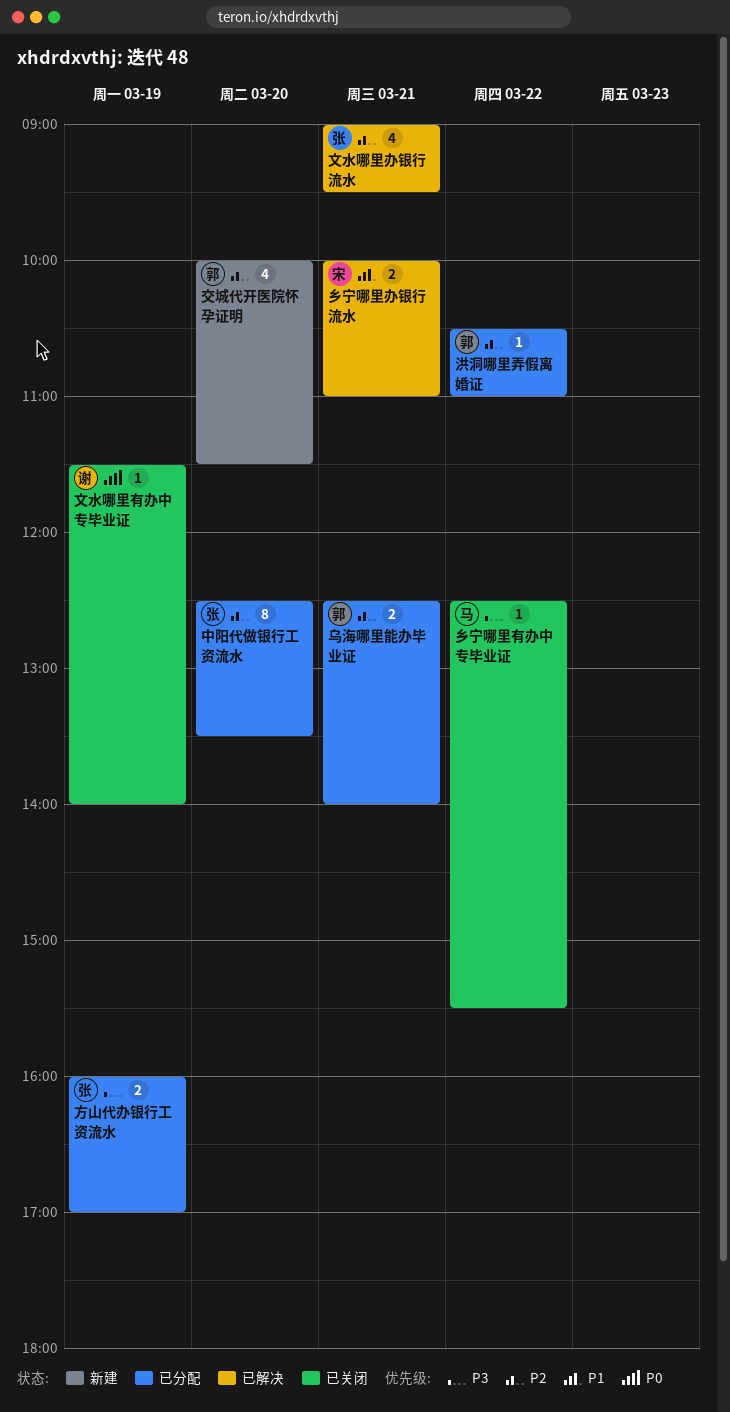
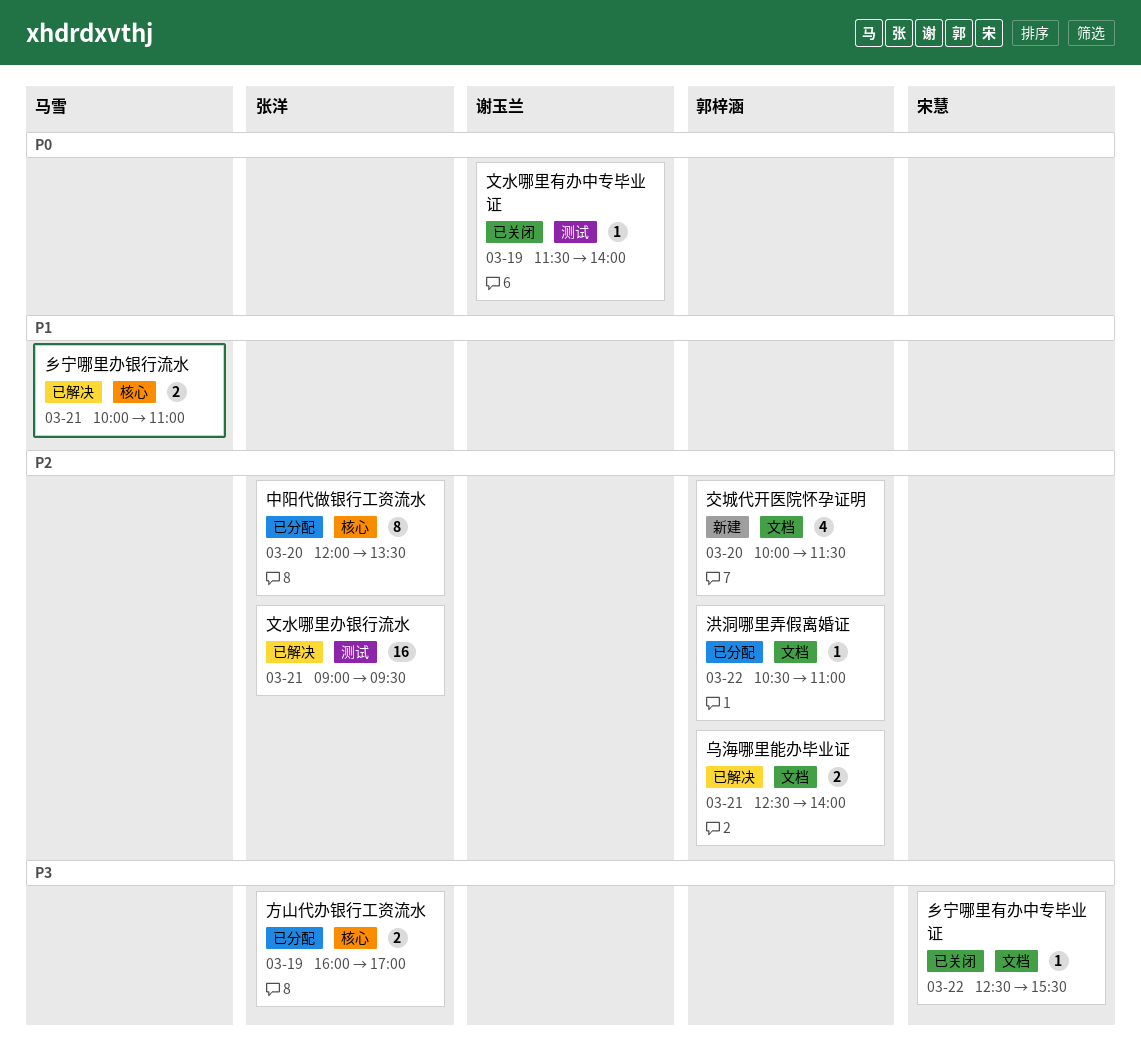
中阳代做银行工资流水, begins: 12:30 -> 12:00
乌海哪里能办毕业证, status: 已分配 -> 已解决
乡宁哪里办银行流水, owner: 宋慧 -> 马雪
乡宁哪里有办中专毕业证, owner: 马雪 -> 宋慧
文水哪里办银行流水, estimate: 4 -> 16

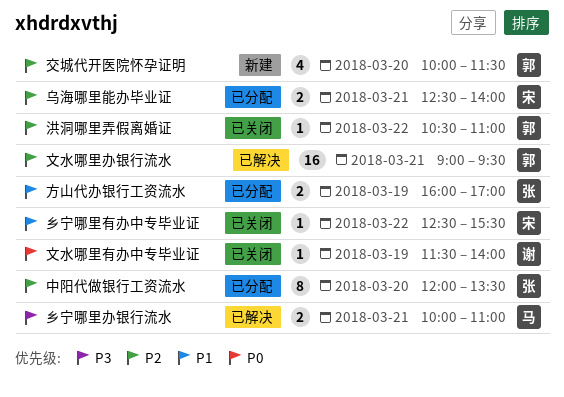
乌海哪里能办毕业证, status: 已解决 -> 已分配
乌海哪里能办毕业证, owner: 郭梓涵 -> 宋慧
乡宁哪里办银行流水, priority: P1 -> P3
乡宁哪里有办中专毕业证, priority: P3 -> P1
文水哪里办银行流水, owner: 张洋 -> 郭梓涵
方山代办银行工资流水, priority: P3 -> P1
洪洞哪里弄假离婚证, status: 已分配 -> 已关闭

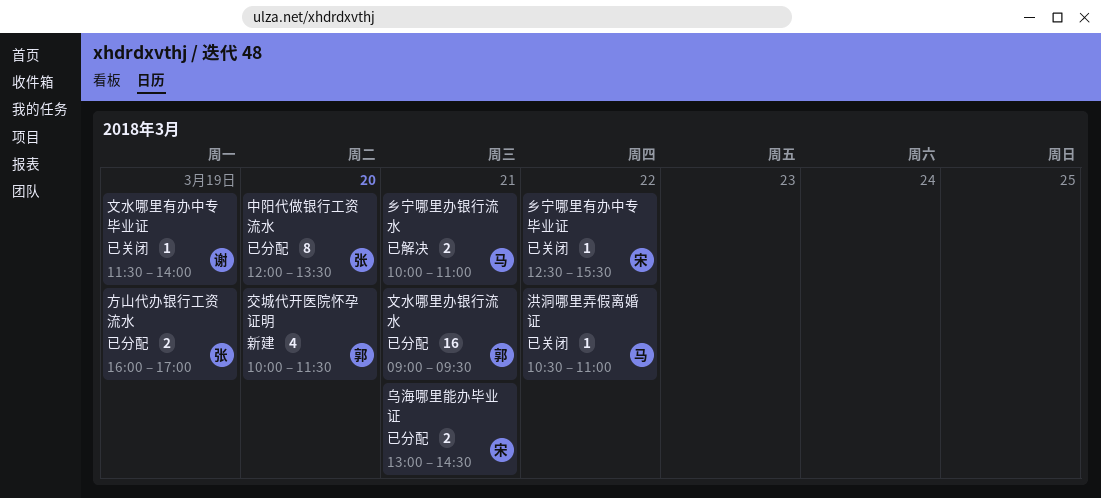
乌海哪里能办毕业证, begins: 12:30 -> 13:00
乌海哪里能办毕业证, ends: 14:00 -> 14:30
文水哪里办银行流水, status: 已解决 -> 已分配
洪洞哪里弄假离婚证, owner: 郭 -> 马

